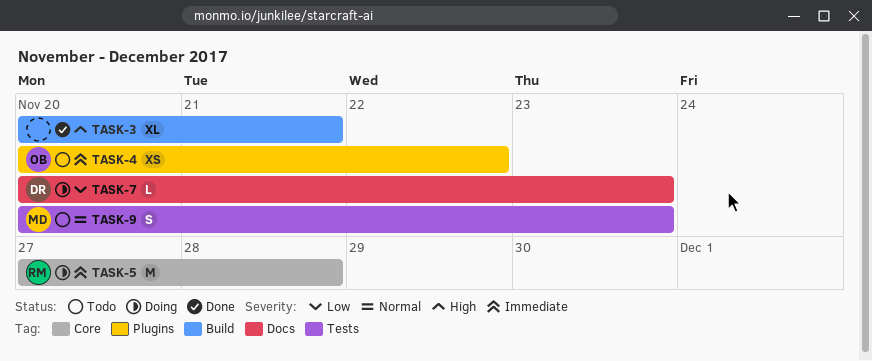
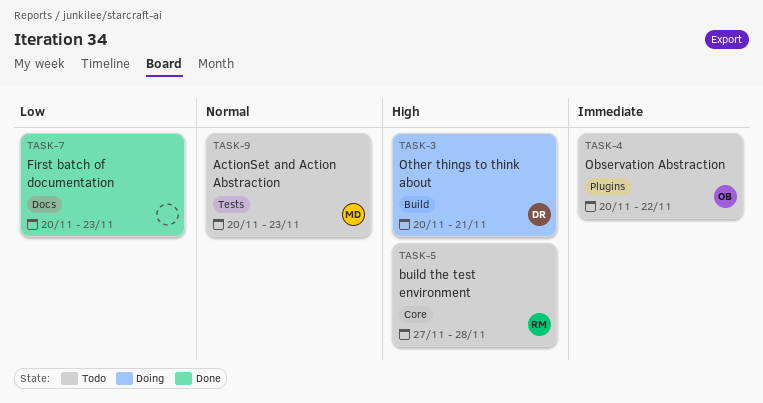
TASK-3, status: Done -> Doing
TASK-3, owner: none -> DR
TASK-5, status: Doing -> Todo
TASK-5, priority: Immediate -> High
TASK-7, status: Doing -> Done
TASK-7, owner: DR -> none

